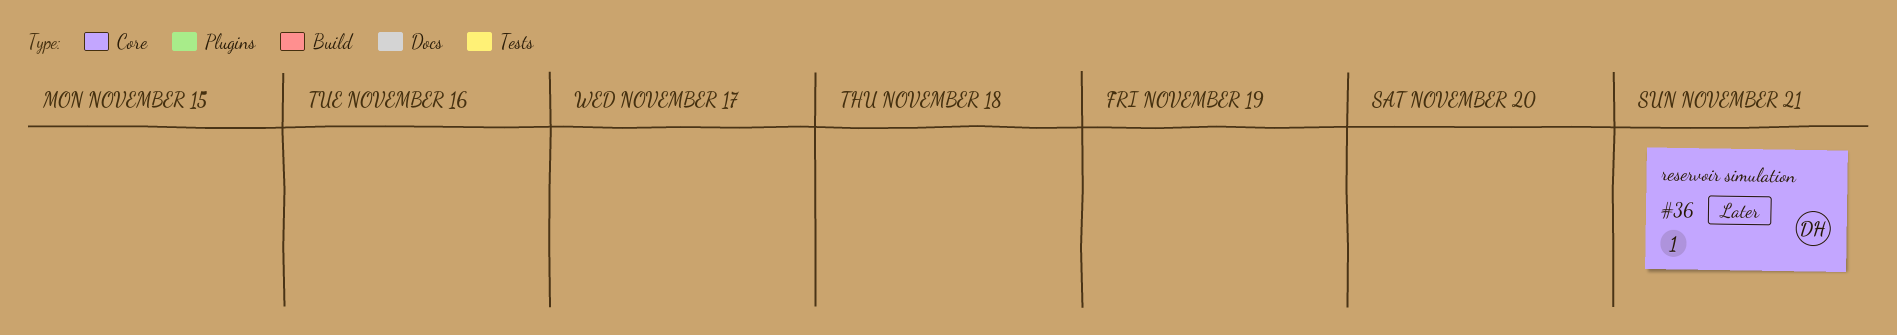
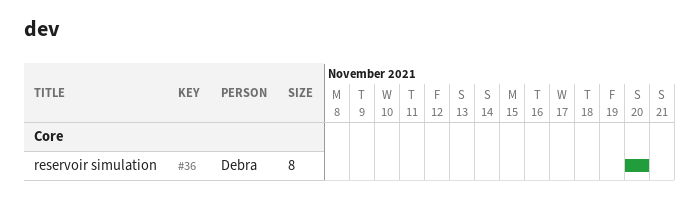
#36, estimate: 1 -> 8
#36, due: Nov 21 -> Nov 20

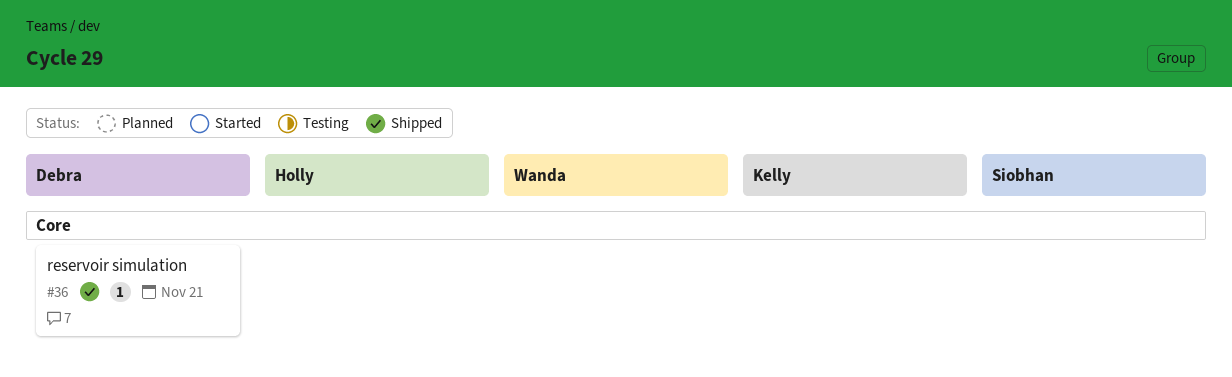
#36, estimate: 8 -> 1
#36, due: Nov 20 -> Nov 21

